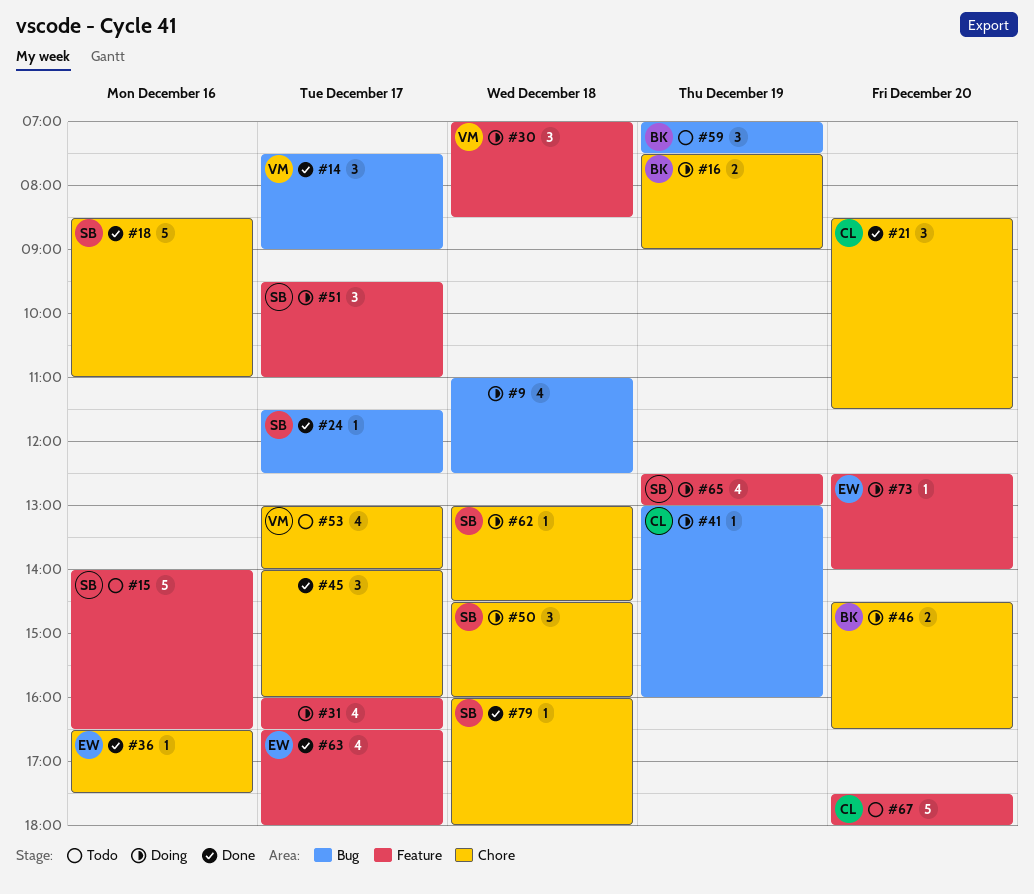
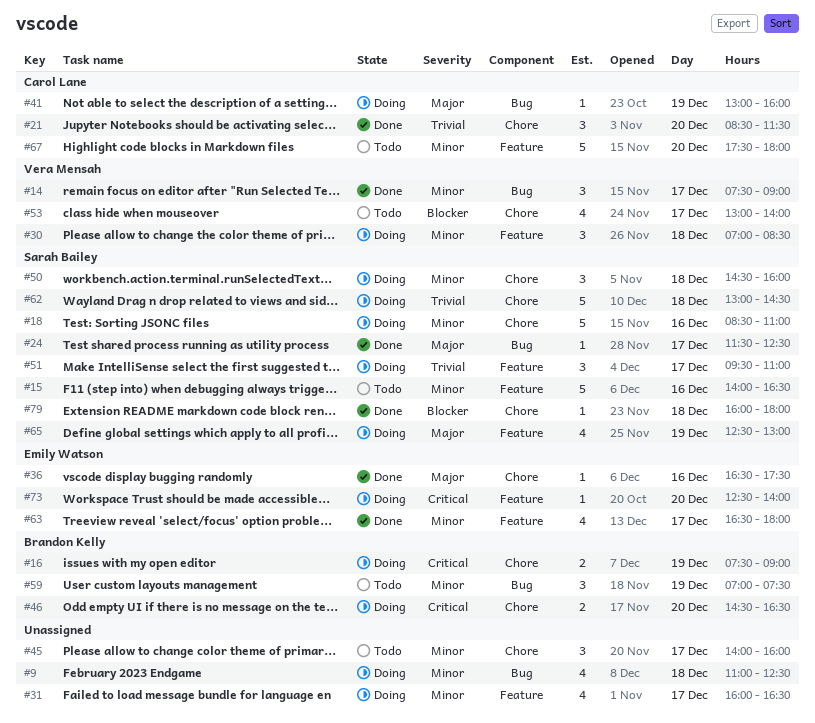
#18, status: Done -> Doing
#45, status: Done -> Todo
#62, estimate: 1 -> 5

